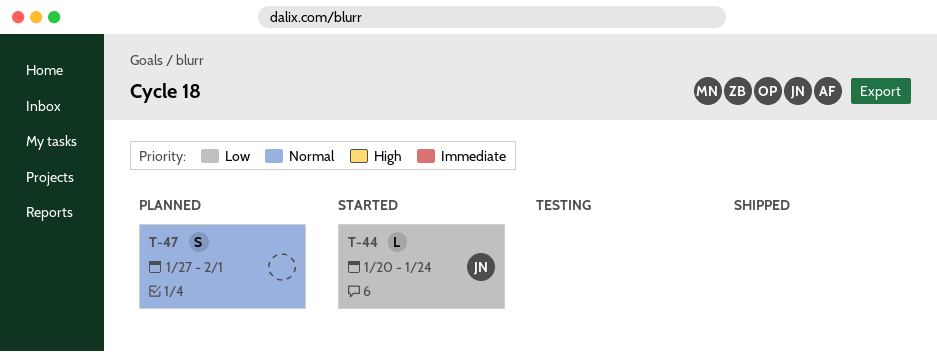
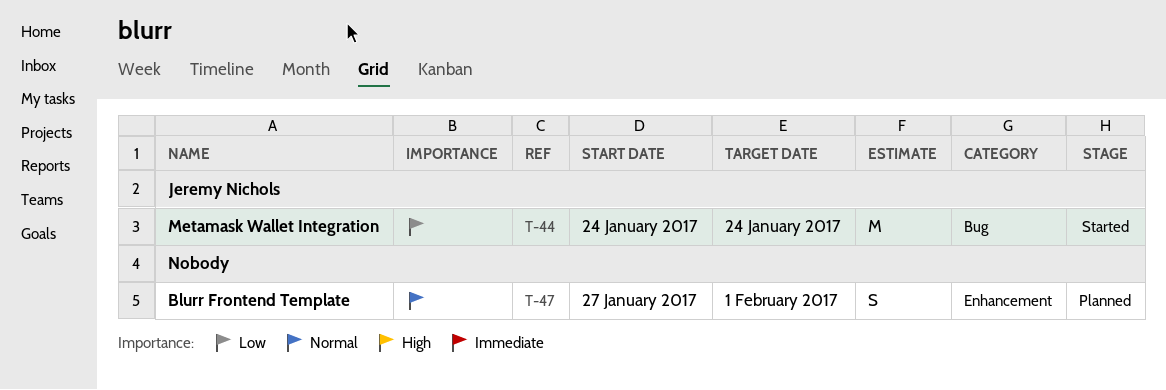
T-44, estimate: L -> M
T-44, start: Jan 20 -> Jan 24

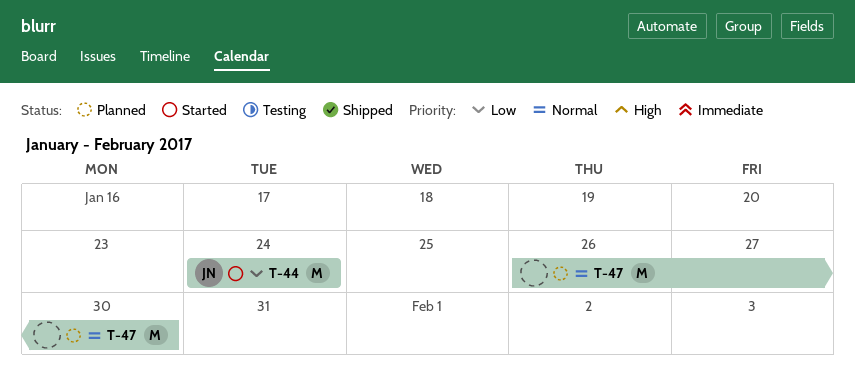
T-47, estimate: S -> M
T-47, start: Jan 27 -> Jan 26
T-47, due: Feb 1 -> Jan 30

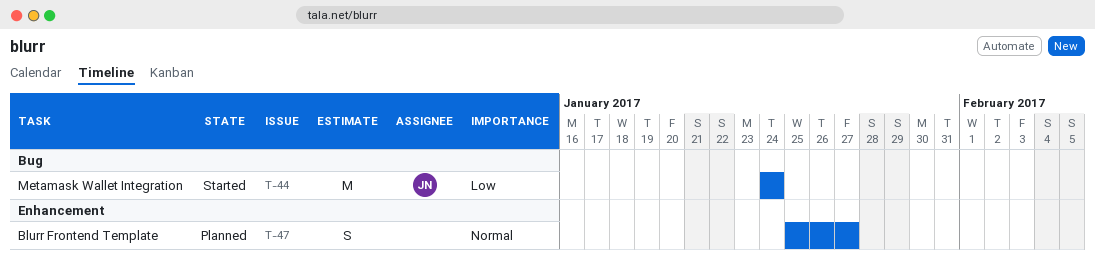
T-47, estimate: M -> S
T-47, start: Jan 26 -> Jan 25
T-47, due: Jan 30 -> Jan 27

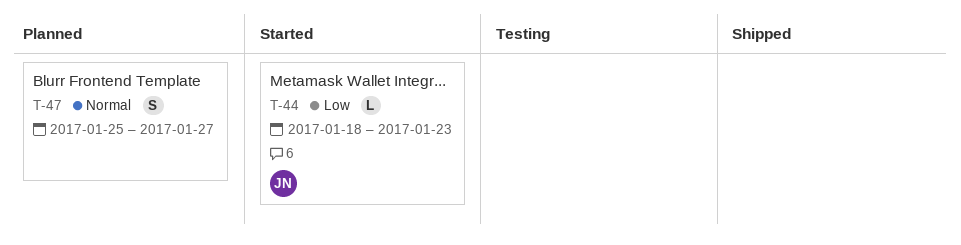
T-44, estimate: M -> L
T-44, start: Jan 24 -> Jan 18
T-44, due: Jan 24 -> Jan 23

